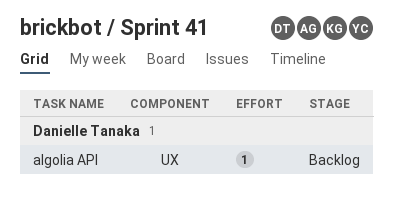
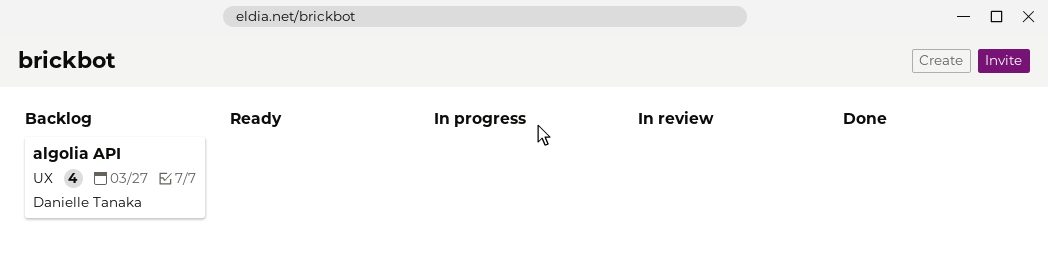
algolia API, estimate: 1 -> 4

